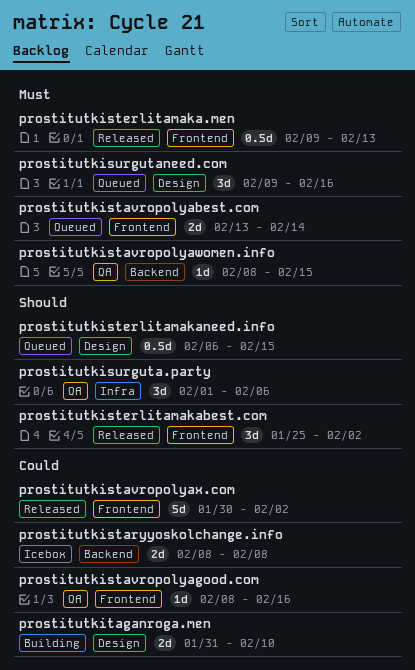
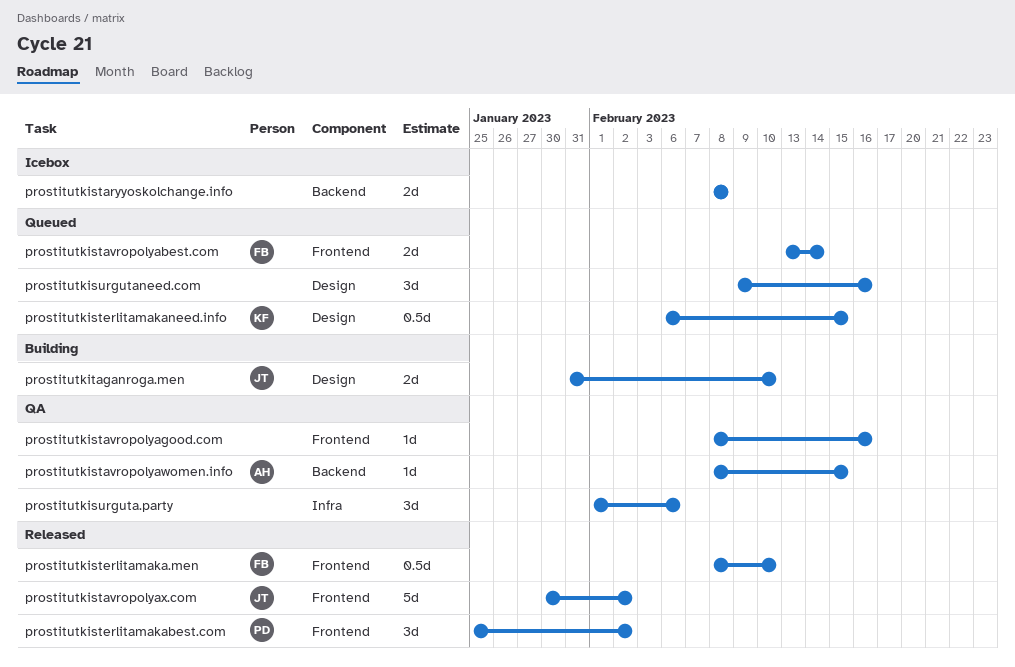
prostitutkisterlitamaka.men, start: Feb 9 -> Feb 8
prostitutkisterlitamaka.men, due: Feb 13 -> Feb 10

